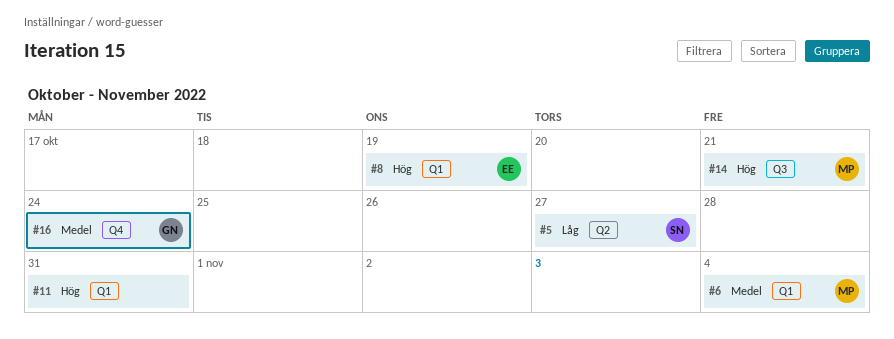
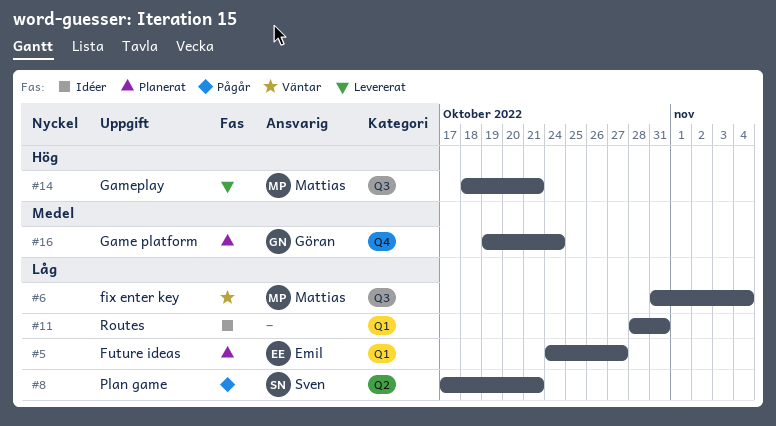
#5, owner: Sven -> Emil
#5, label: Q2 -> Q1
#6, priority: Medel -> Låg
#6, label: Q1 -> Q3
#8, owner: Emil -> Sven
#8, priority: Hög -> Låg
#8, label: Q1 -> Q2
#8, due: Oct 19 -> Oct 21
#11, priority: Hög -> Låg

